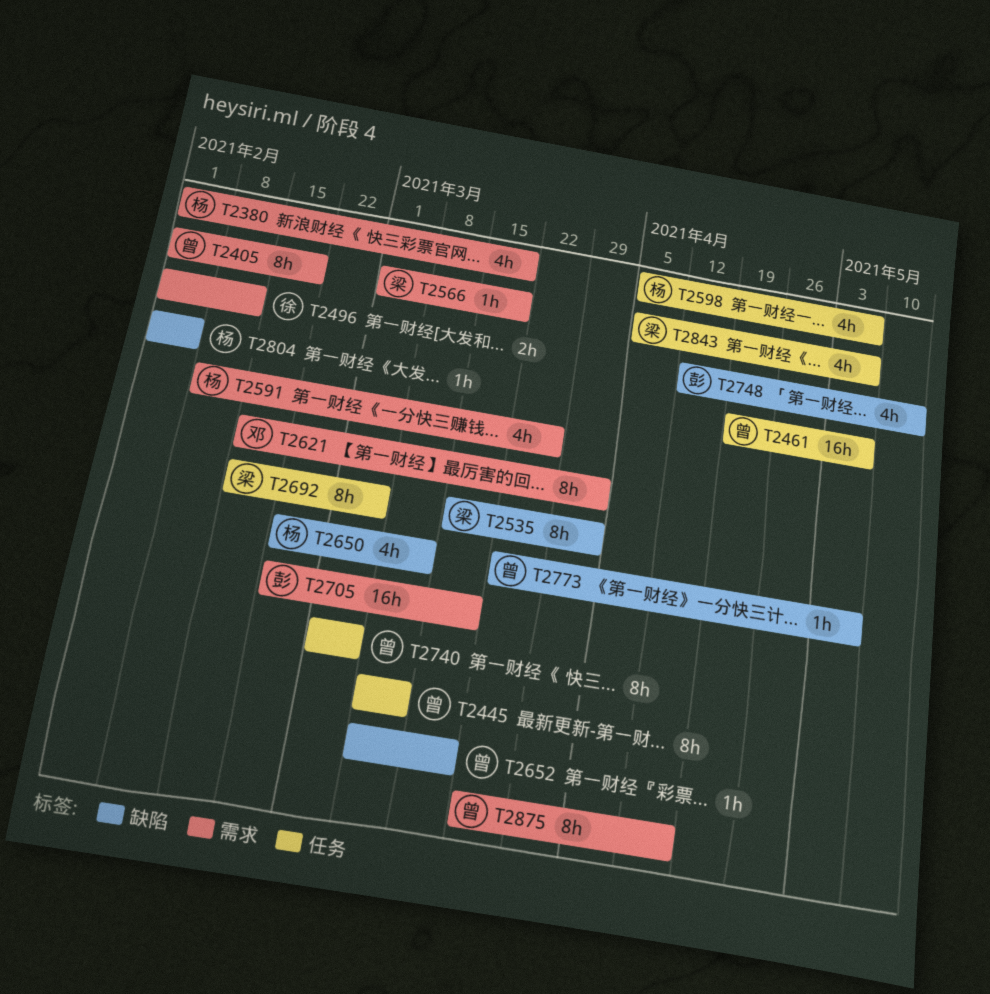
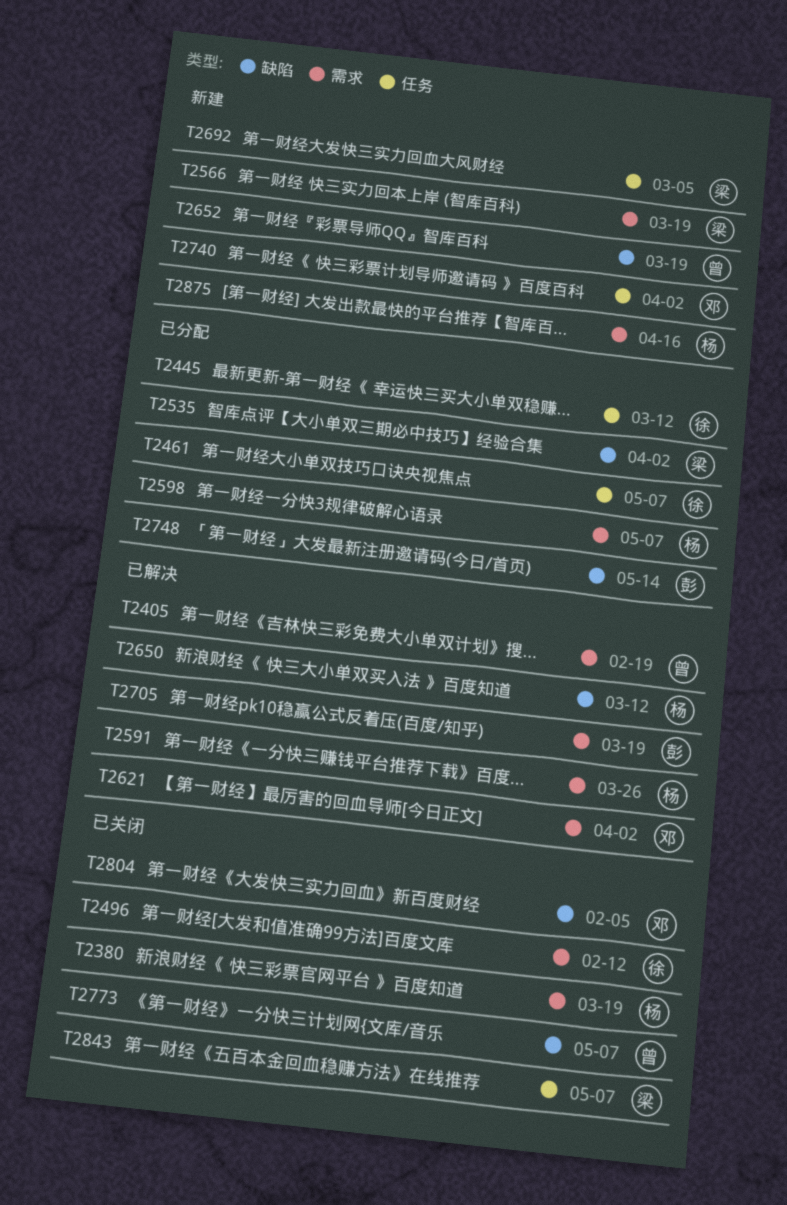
T2445, owner: 曾 -> 徐
T2461, owner: 曾 -> 徐
T2598, label: 任务 -> 需求
T2740, owner: 曾 -> 邓
T2740, due: Mar 5 -> Apr 2
T2804, owner: 杨 -> 邓
T2875, owner: 曾 -> 杨

